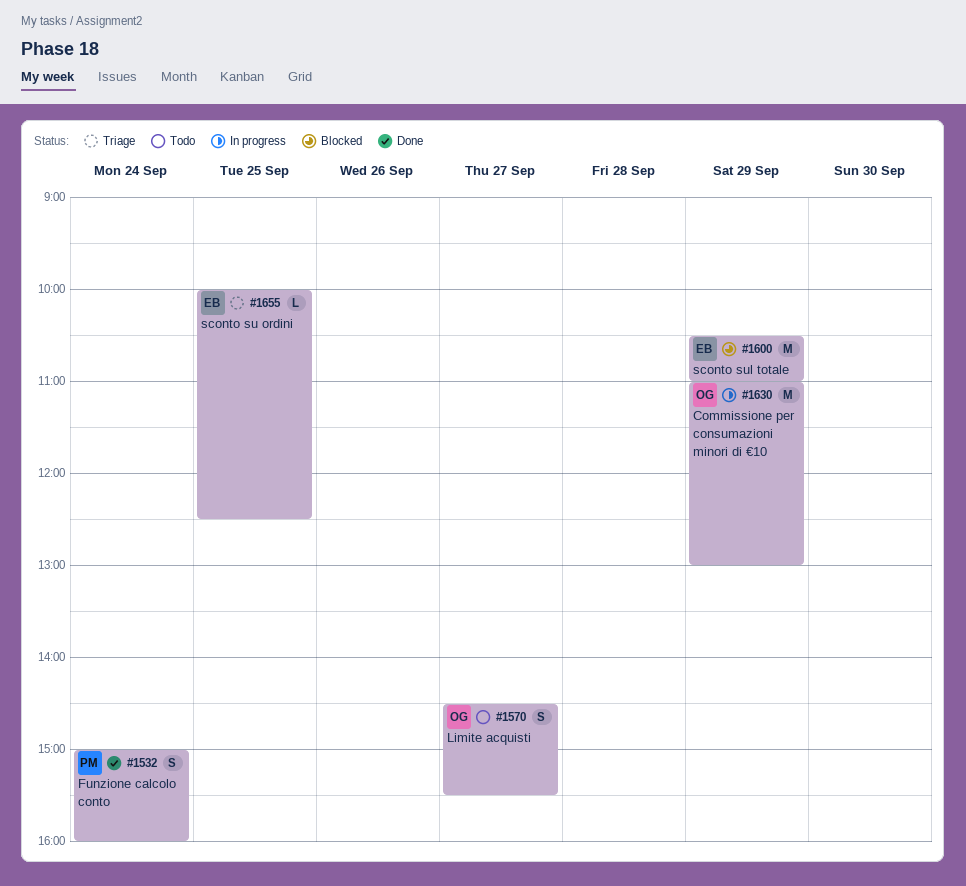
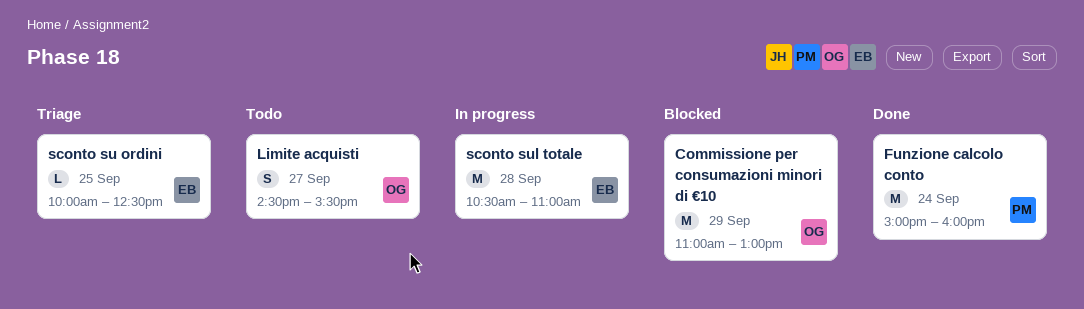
Commissione per consumazioni minori di €10, status: In progress -> Blocked
Funzione calcolo conto, estimate: S -> M
sconto sul totale, status: Blocked -> In progress
sconto sul totale, day: Sep 29 -> Sep 28

